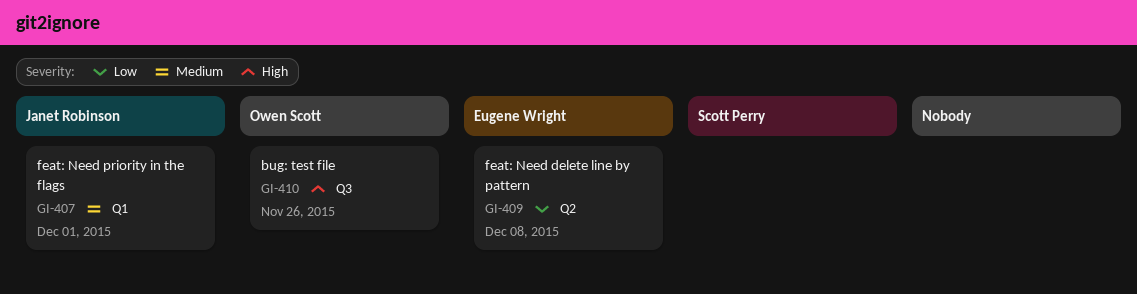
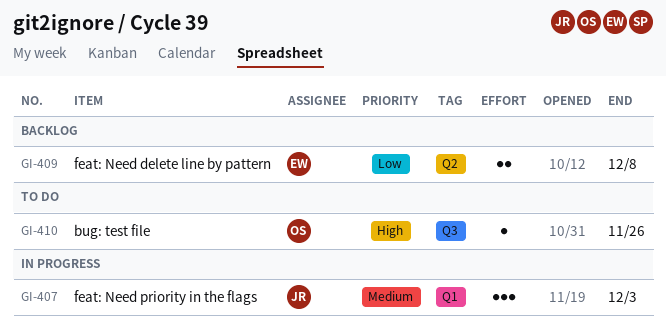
GI-407, due: Dec 1 -> Dec 3

